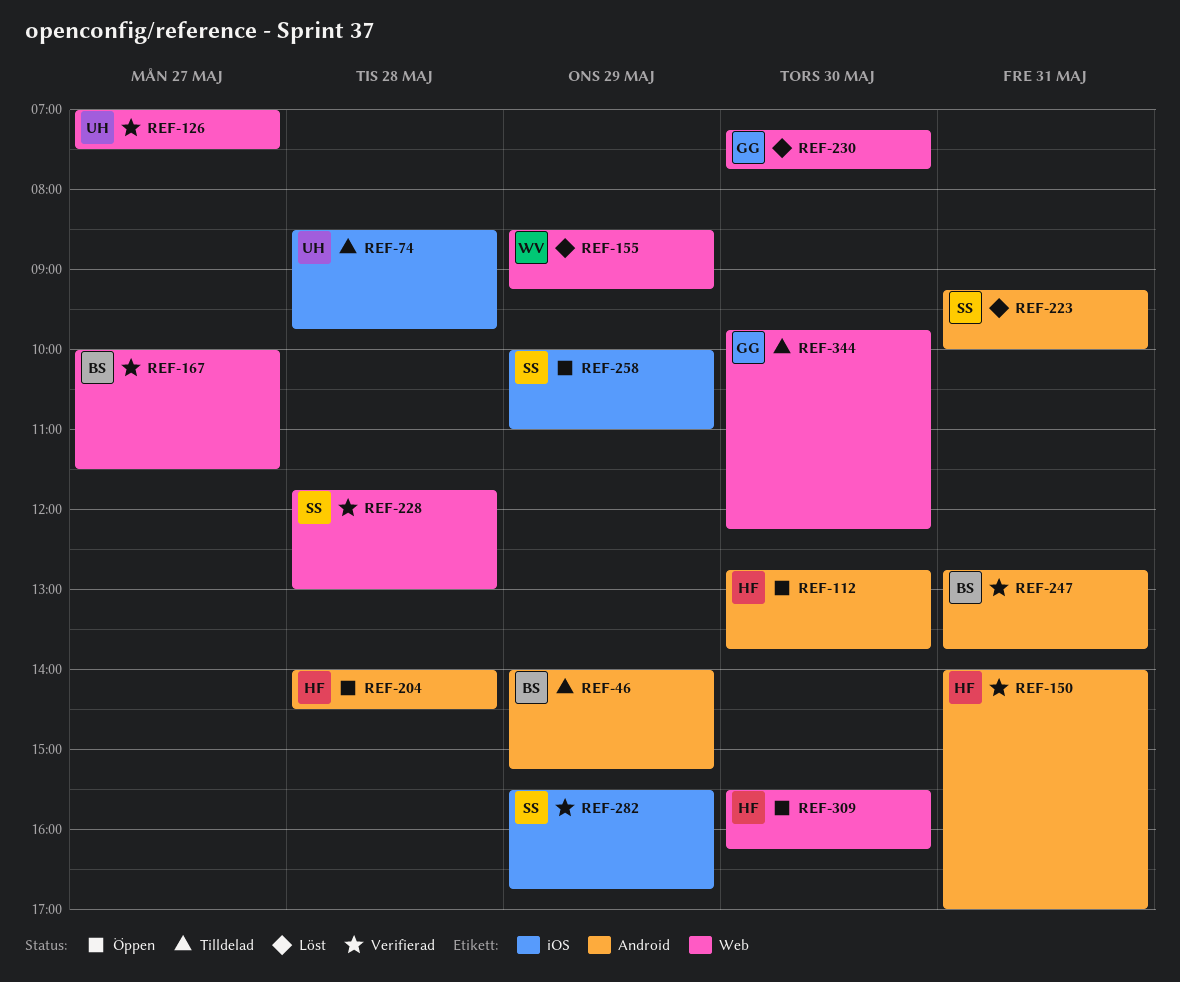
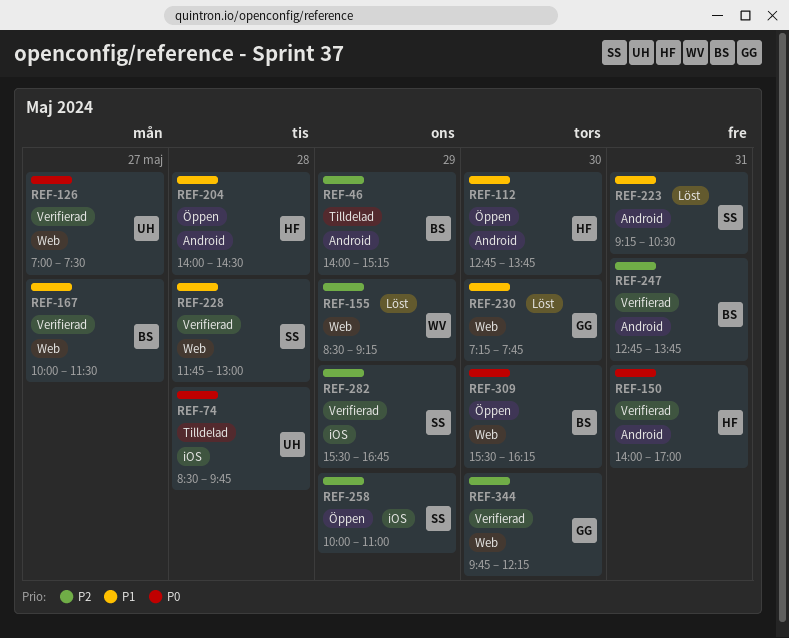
REF-223, ends: 10:00 -> 10:30
REF-309, owner: HF -> BS
REF-344, status: Tilldelad -> Verifierad

